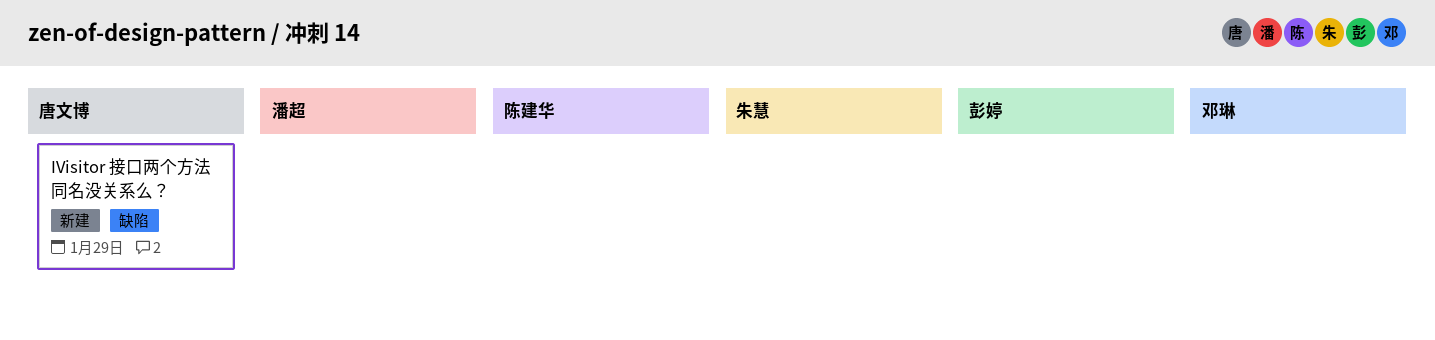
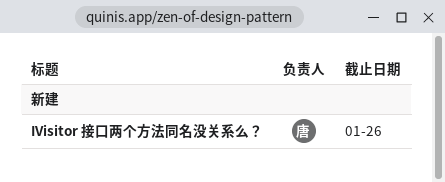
IVisitor 接口两个方法同名没关系么？, due: Jan 29 -> Jan 26

